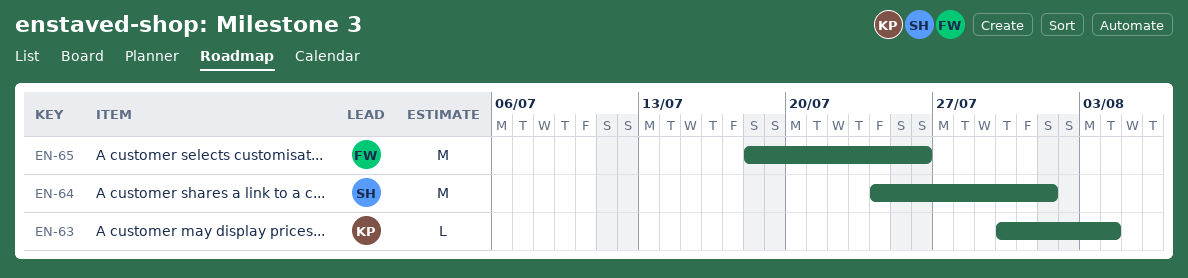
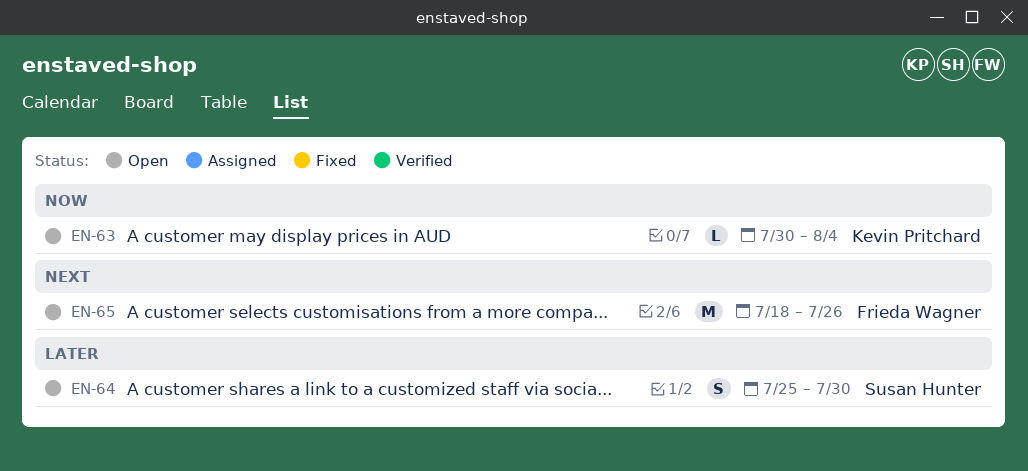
EN-64, estimate: M -> S
EN-64, start: Jul 24 -> Jul 25
EN-64, due: Aug 1 -> Jul 30

